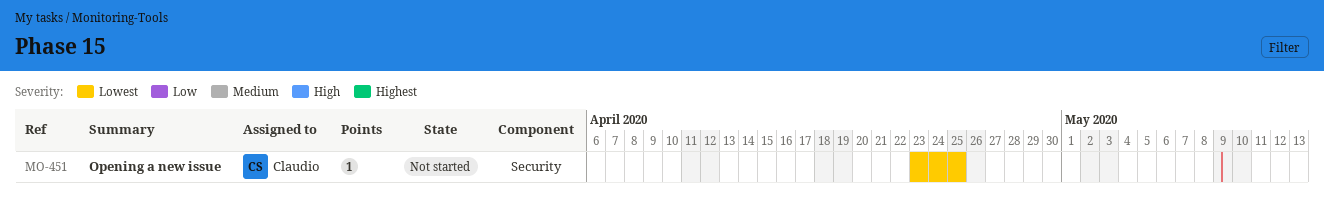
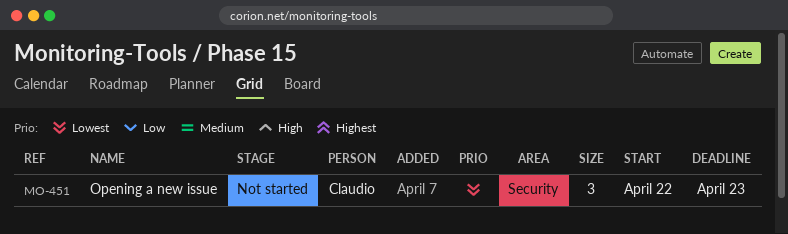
MO-451, estimate: 1 -> 3
MO-451, start: Apr 23 -> Apr 22
MO-451, due: Apr 25 -> Apr 23

